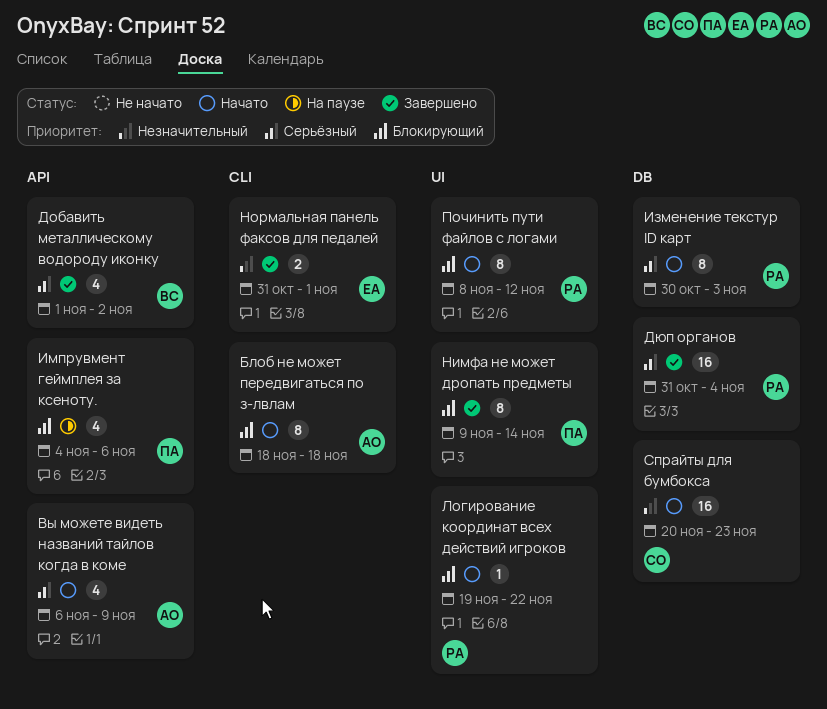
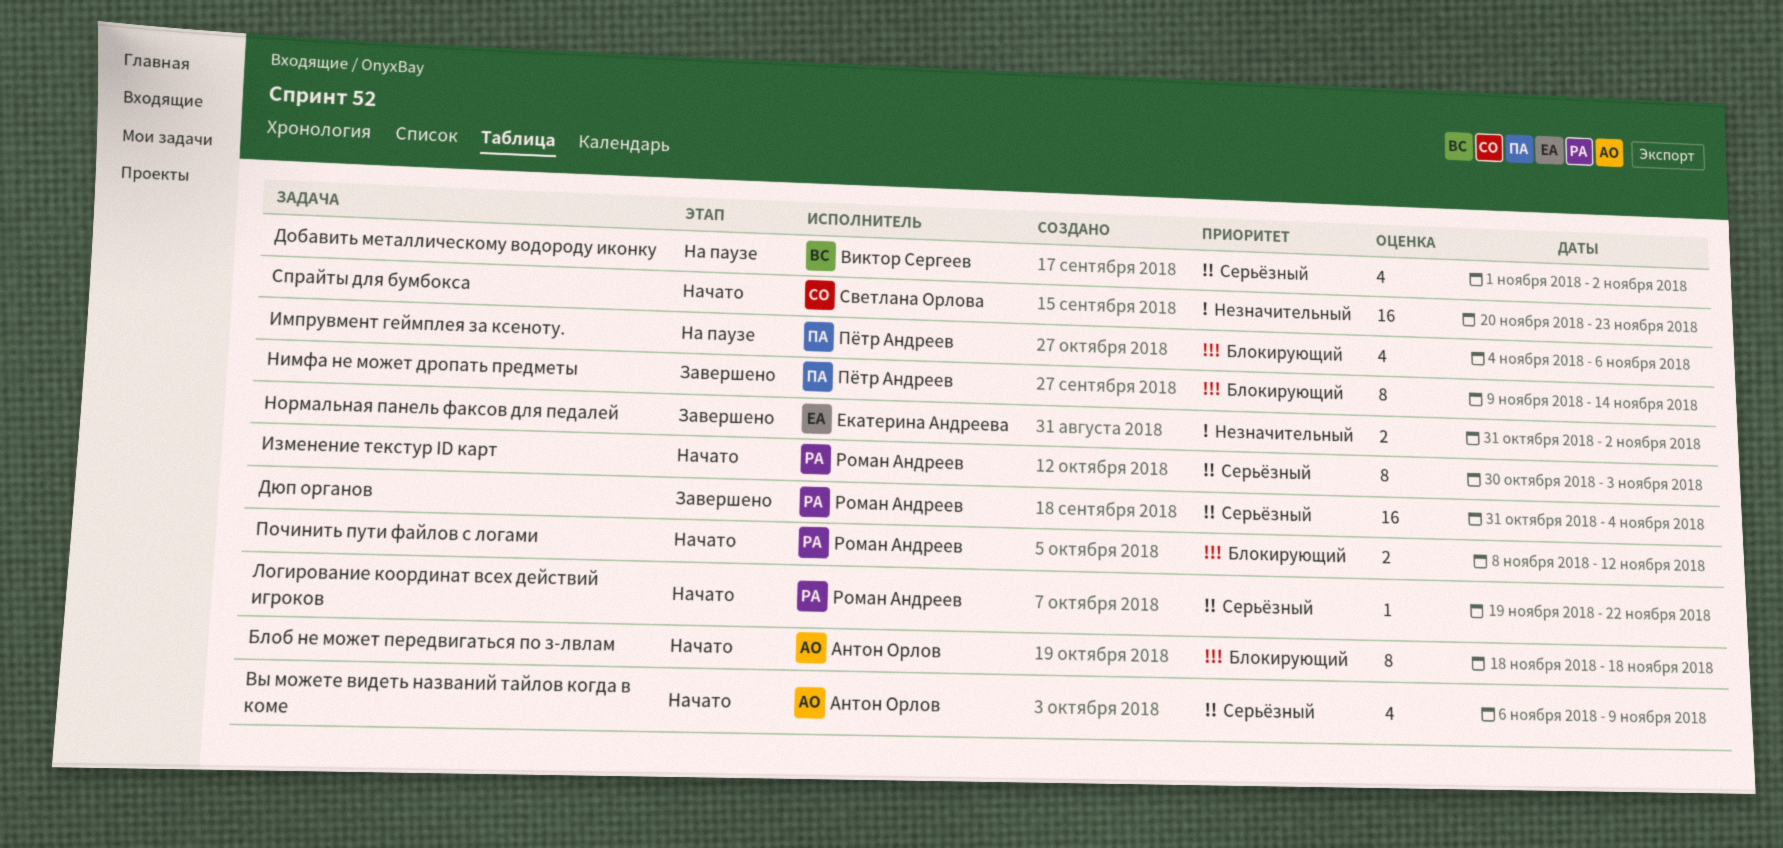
Добавить металлическому водороду иконку, status: Завершено -> На паузе
Логирование координат всех действий игроков, priority: Блокирующий -> Серьёзный
Нормальная панель факсов для педалей, due: Nov 1 -> Nov 2
Починить пути файлов с логами, estimate: 8 -> 2

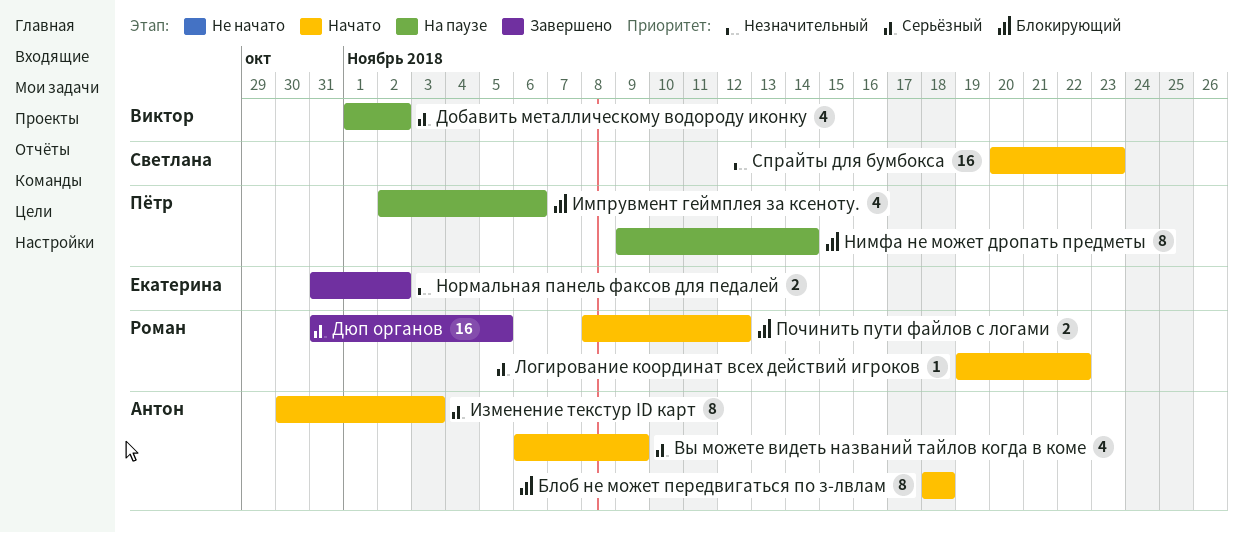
Дюп органов, due: Nov 4 -> Nov 5
Изменение текстур ID карт, owner: Роман Андреев -> Антон Орлов
Импрувмент геймплея за ксеноту., start: Nov 4 -> Nov 2
Нимфа не может дропать предметы, status: Завершено -> На паузе

